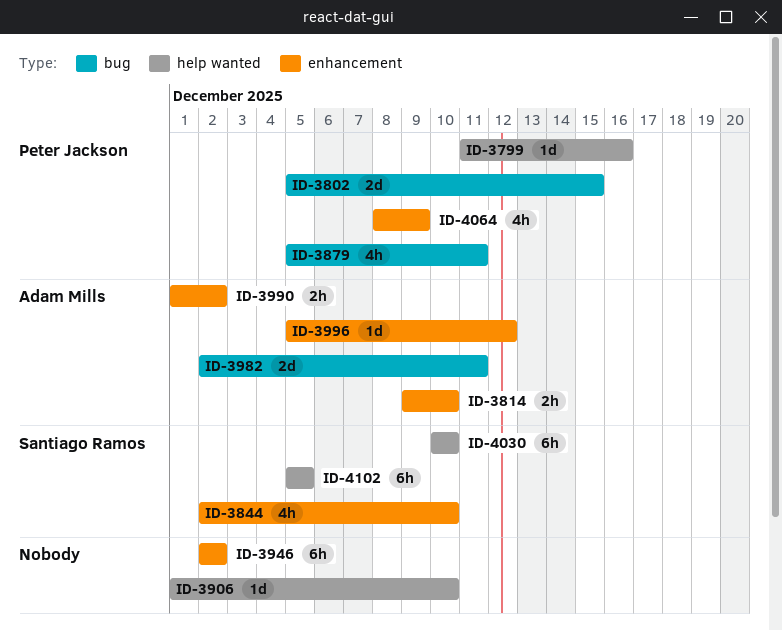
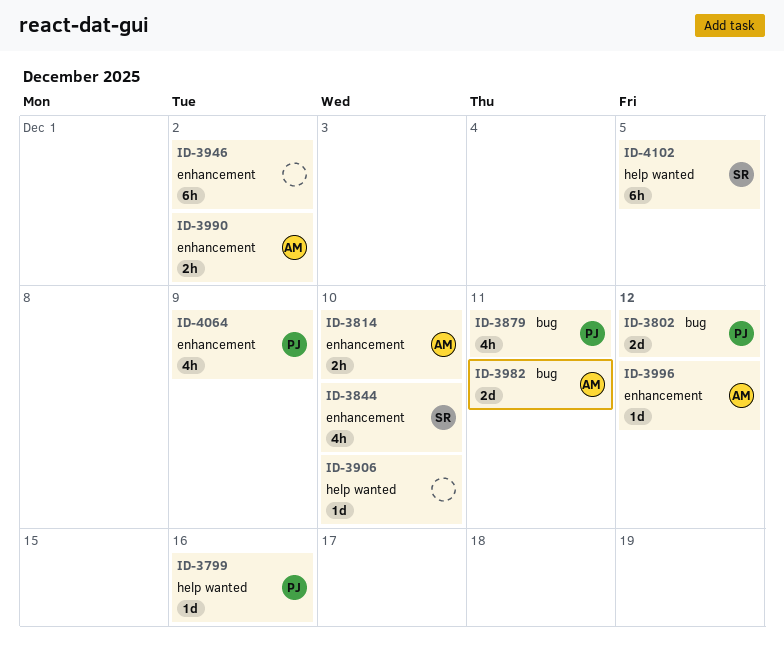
ID-3802, due: Dec 15 -> Dec 12
ID-4030: present -> none

